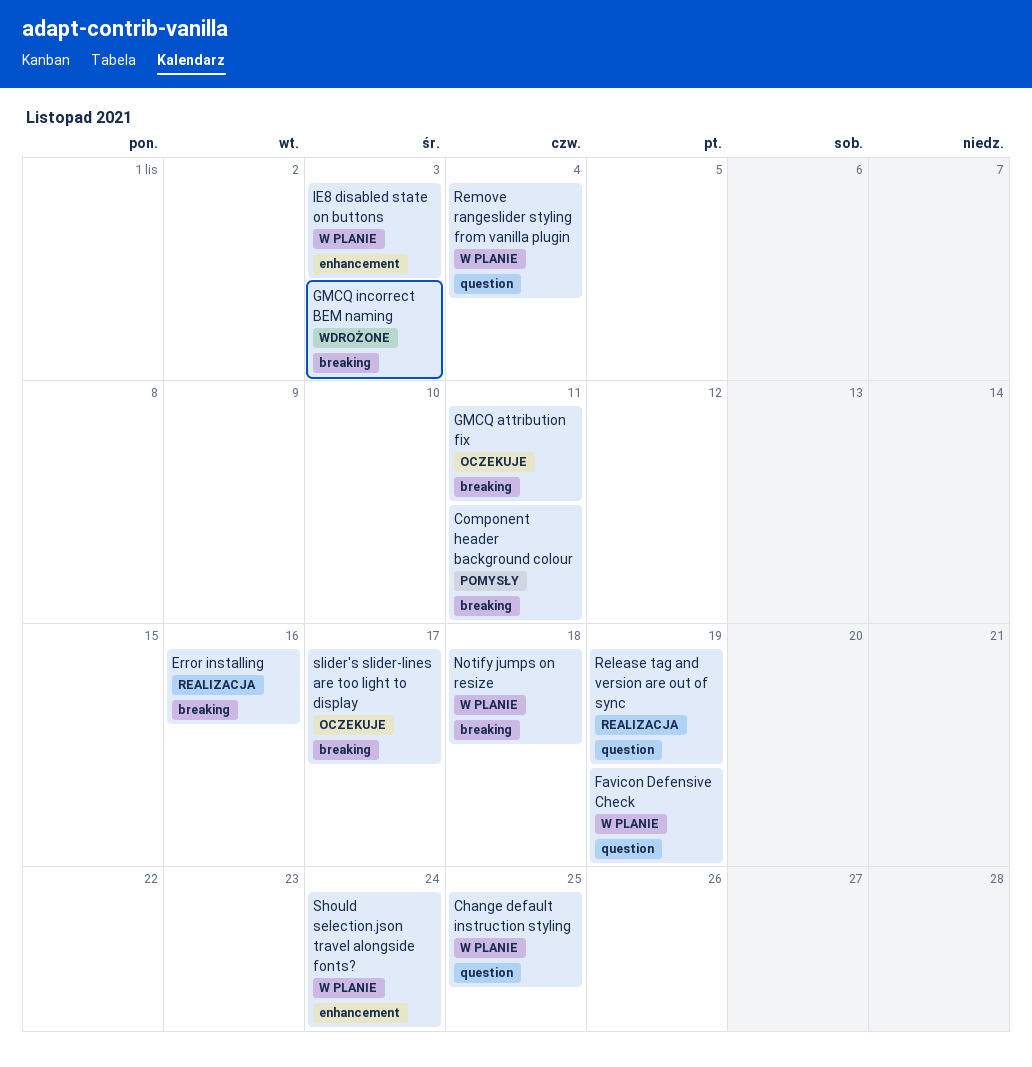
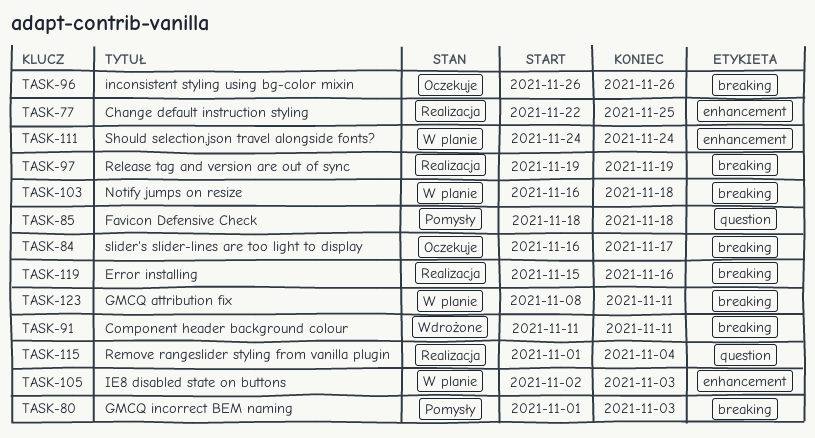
Change default instruction styling, status: W planie -> Realizacja
Change default instruction styling, label: question -> enhancement
Component header background colour, status: Pomysły -> Wdrożone
Favicon Defensive Check, status: W planie -> Pomysły
Favicon Defensive Check, due: Nov 19 -> Nov 18
GMCQ attribution fix, status: Oczekuje -> W planie
GMCQ incorrect BEM naming, status: Wdrożone -> Pomysły
inconsistent styling using bg-color mixin: none -> present
Release tag and version are out of sync, label: question -> breaking
Remove rangeslider styling from vanilla plugin, status: W planie -> Realizacja

